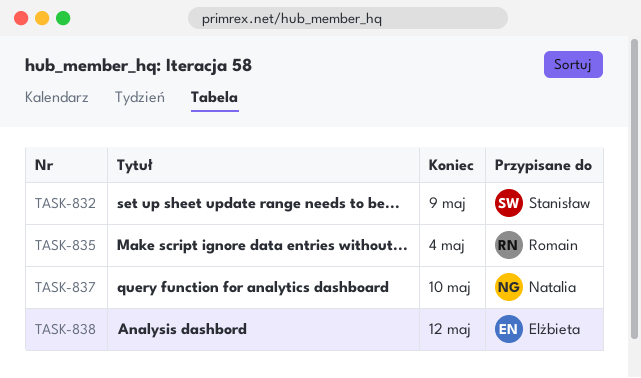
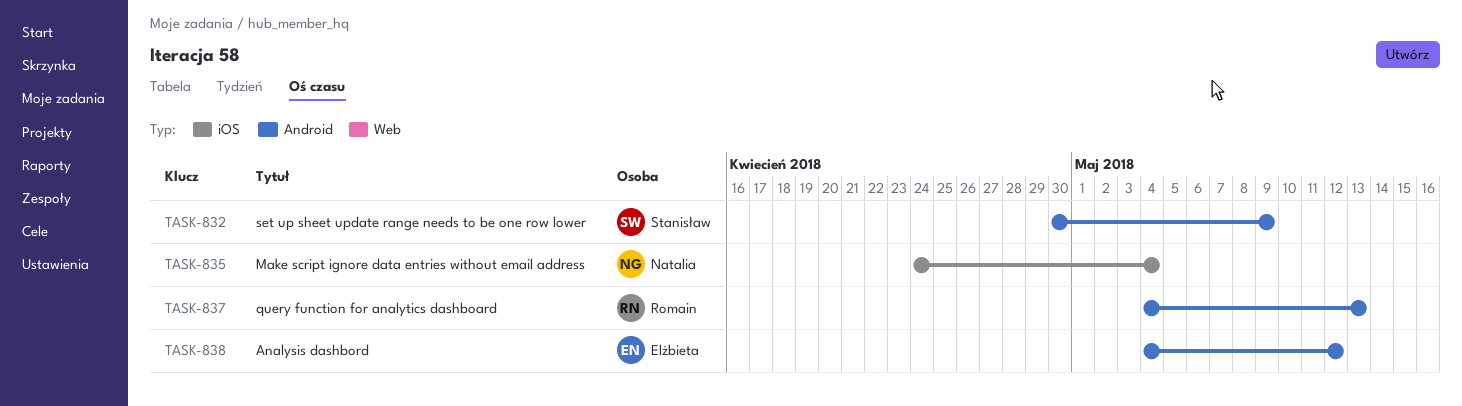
TASK-835, owner: Romain -> Natalia
TASK-837, owner: Natalia -> Romain
TASK-837, due: May 10 -> May 13

